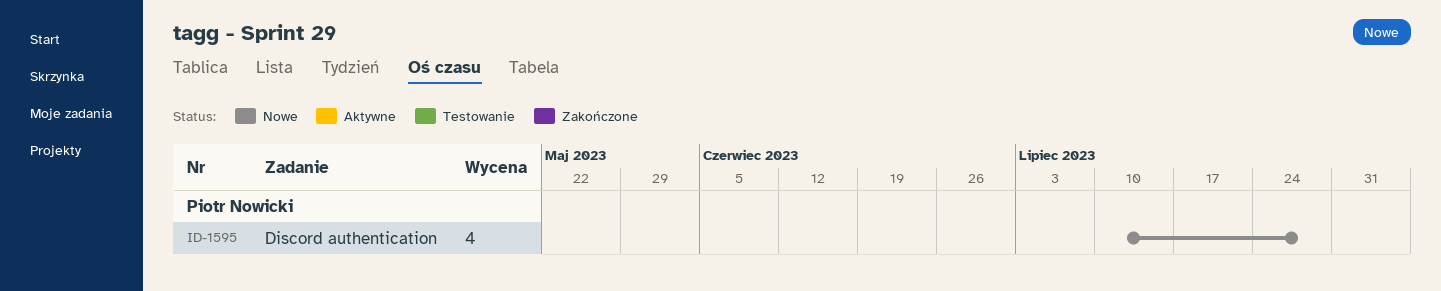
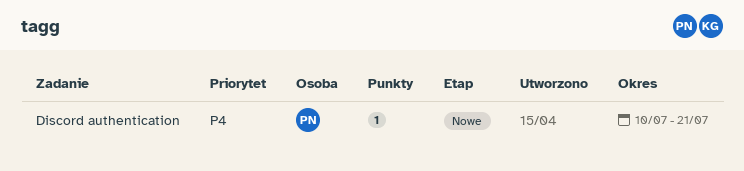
Discord authentication, estimate: 4 -> 1
Discord authentication, due: Jul 28 -> Jul 21

